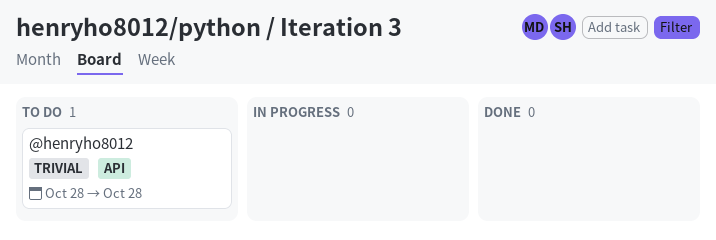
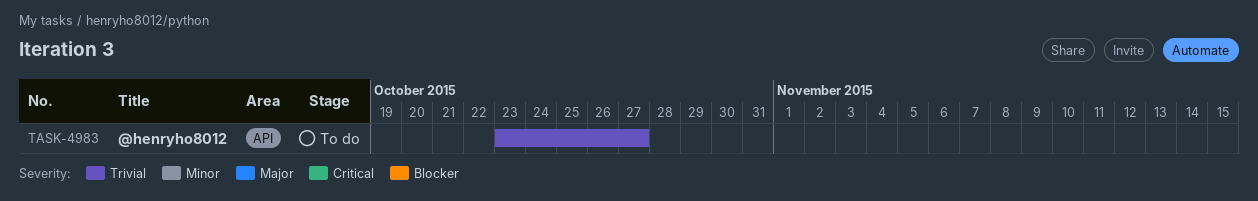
@henryho8012, start: Oct 28 -> Oct 23
@henryho8012, due: Oct 28 -> Oct 27

